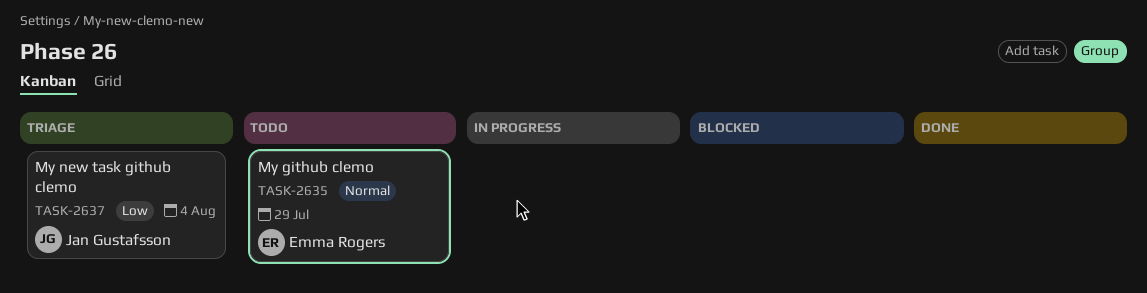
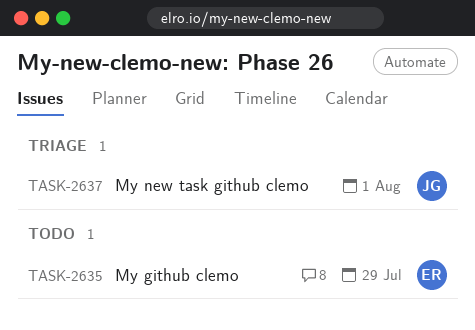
TASK-2637, due: Aug 4 -> Aug 1

